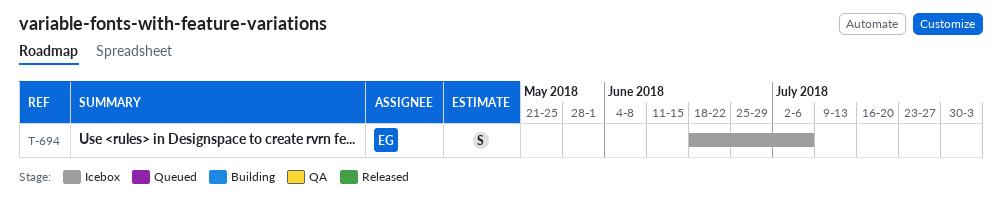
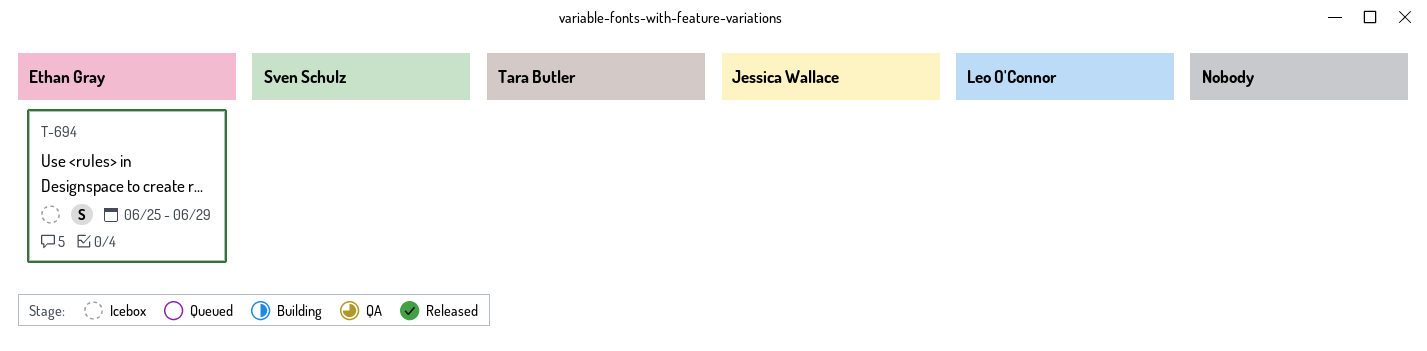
T-694, start: Jun 18 -> Jun 25
T-694, due: Jul 6 -> Jun 29

